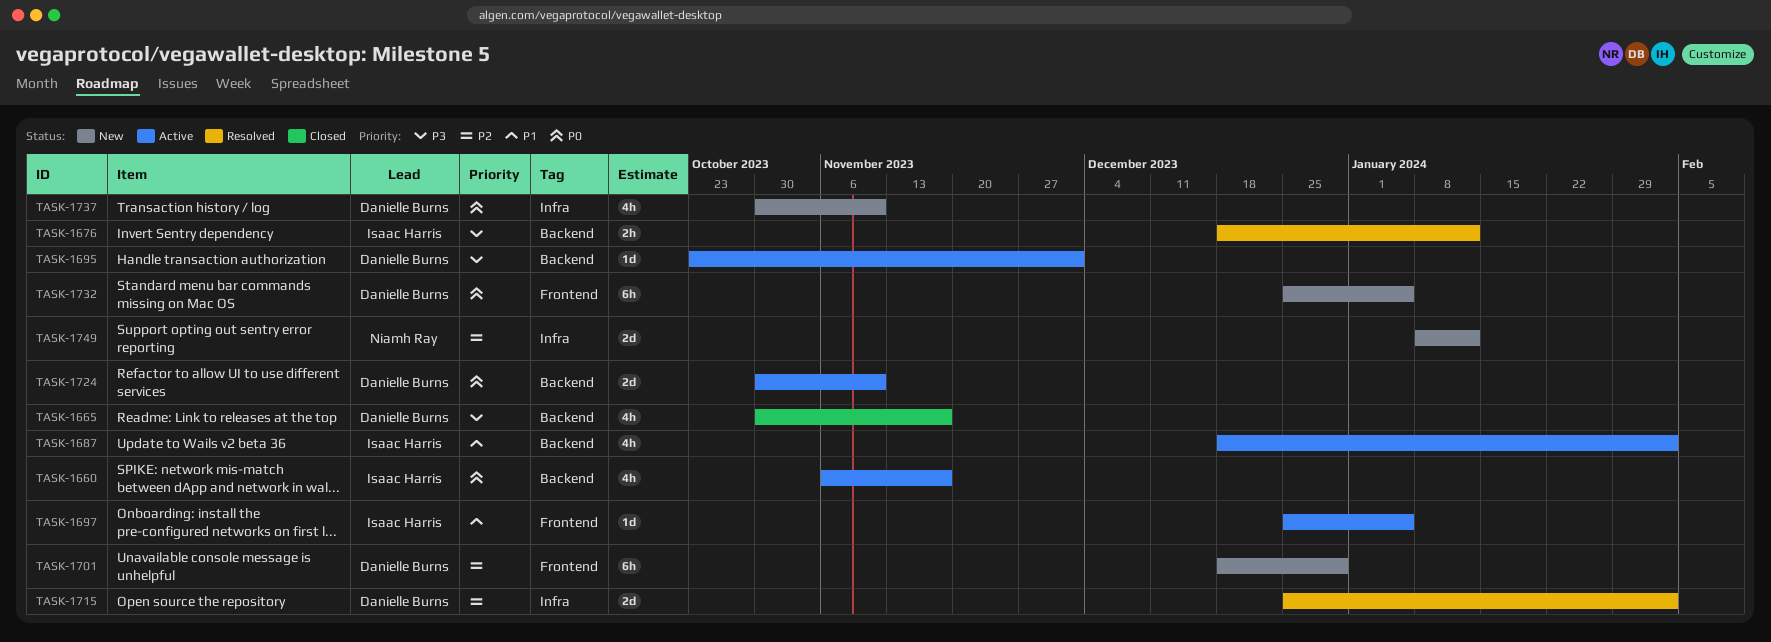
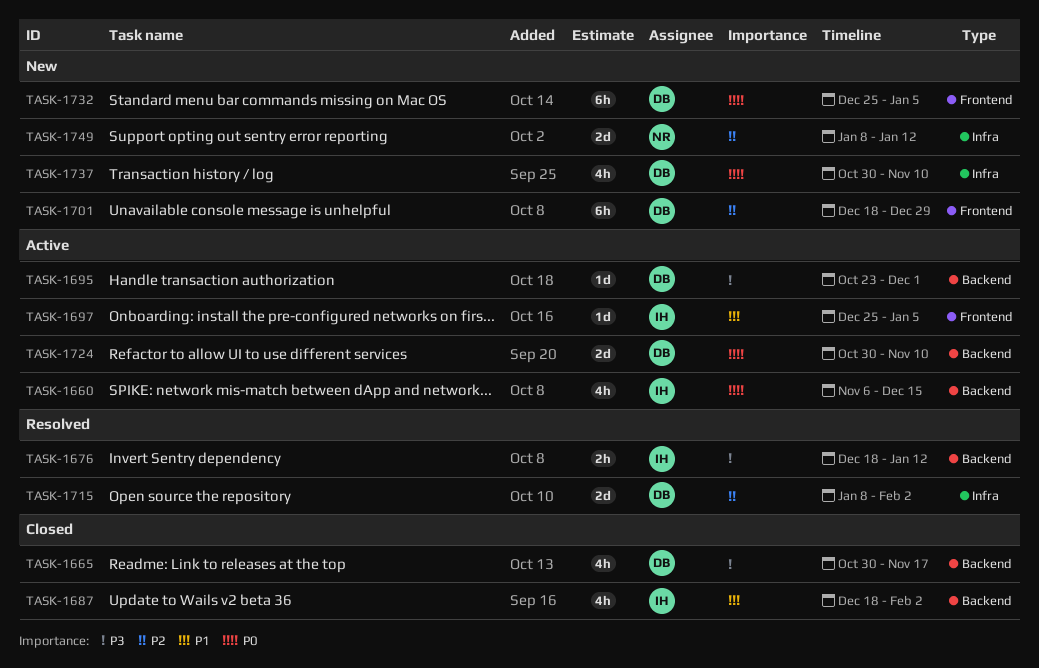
TASK-1660, due: Nov 17 -> Dec 15
TASK-1687, status: Active -> Closed
TASK-1715, start: Dec 25 -> Jan 8

